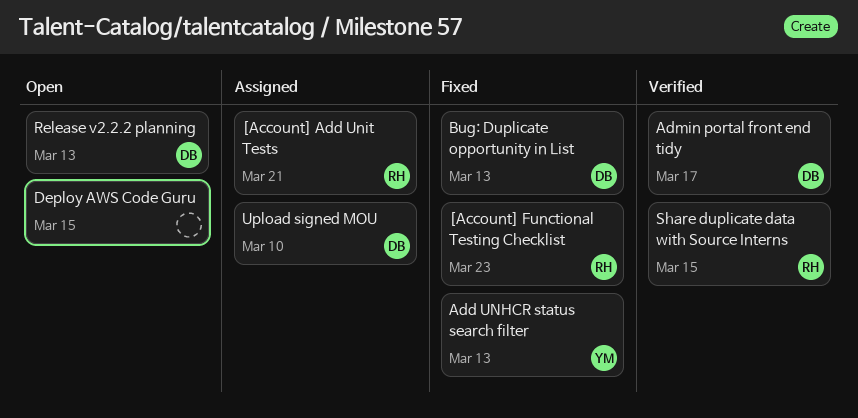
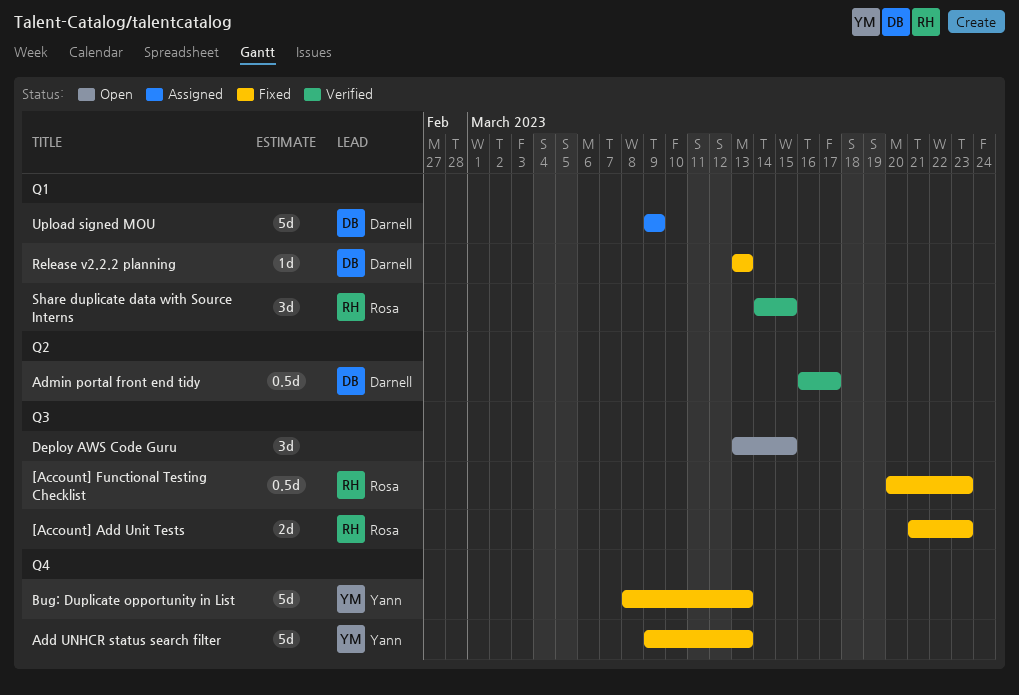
[Account] Add Unit Tests, status: Assigned -> Fixed
[Account] Add Unit Tests, due: Mar 21 -> Mar 23
Bug: Duplicate opportunity in List, owner: Darnell -> Yann
Release v2.2.2 planning, status: Open -> Fixed
Upload signed MOU, due: Mar 10 -> Mar 9

